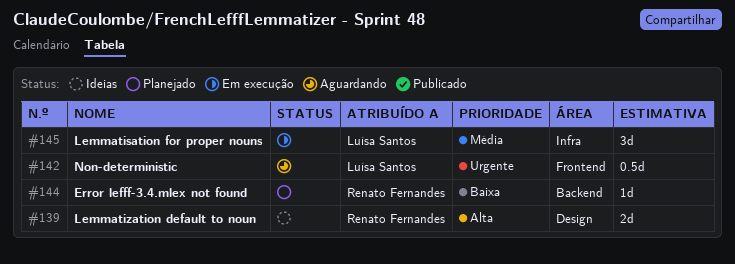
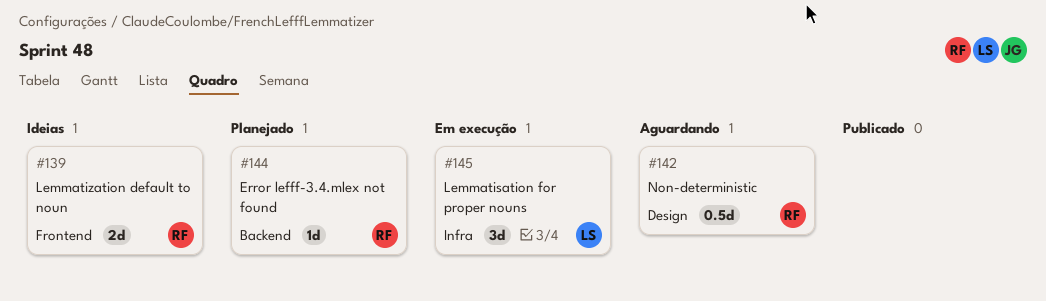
#139, label: Design -> Frontend
#142, owner: Luísa Santos -> Renato Fernandes
#142, label: Frontend -> Design

